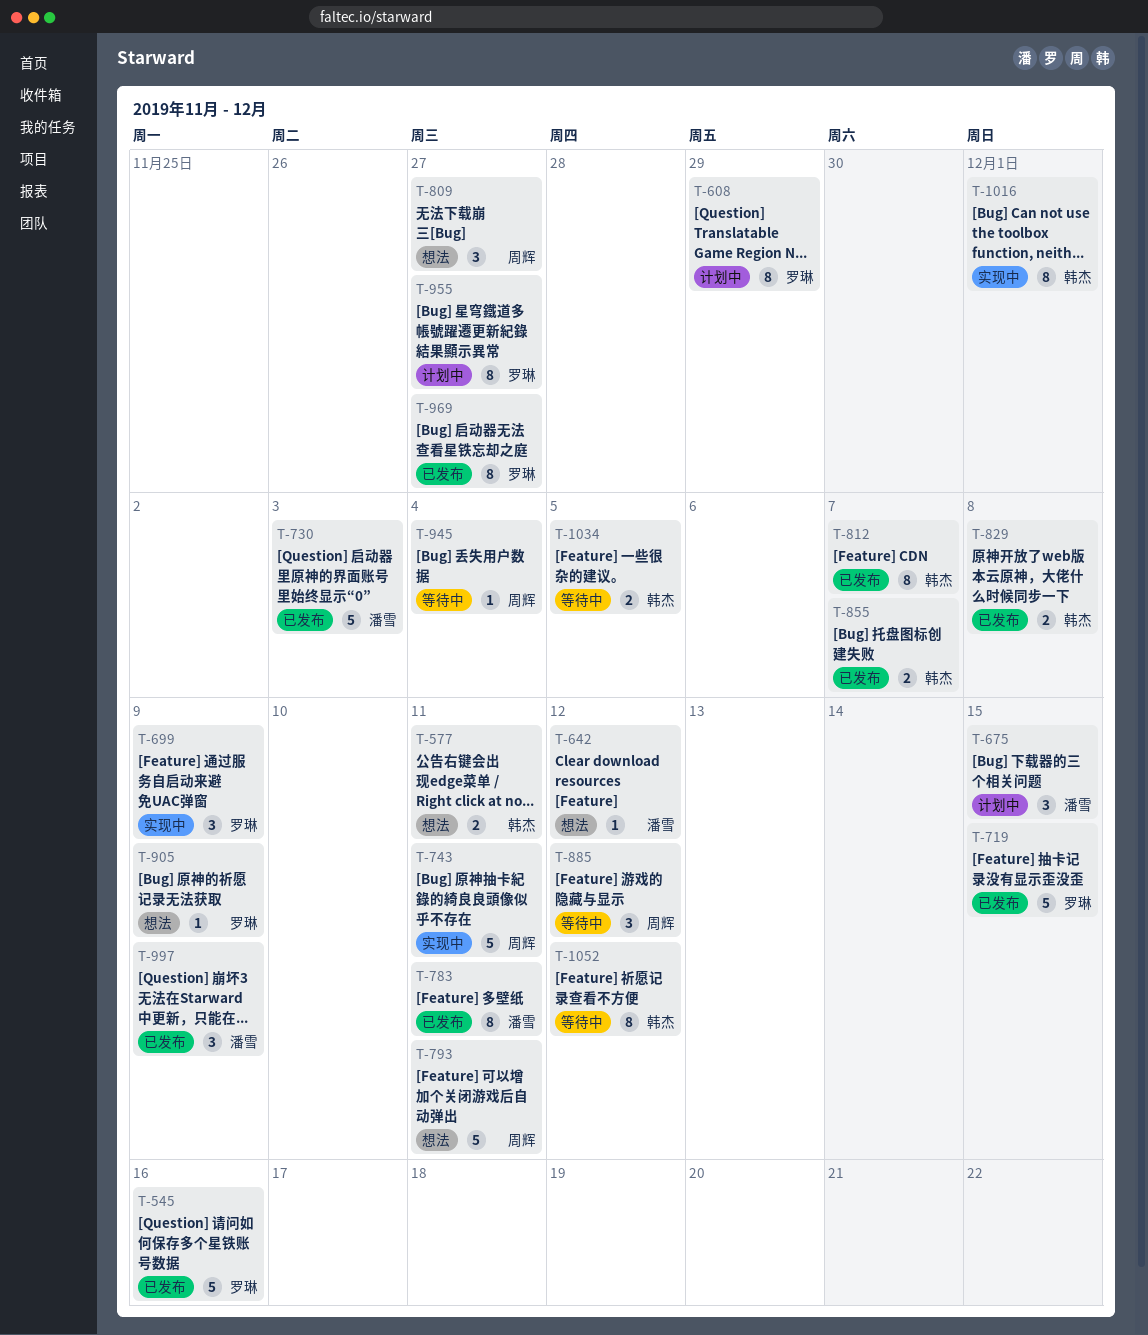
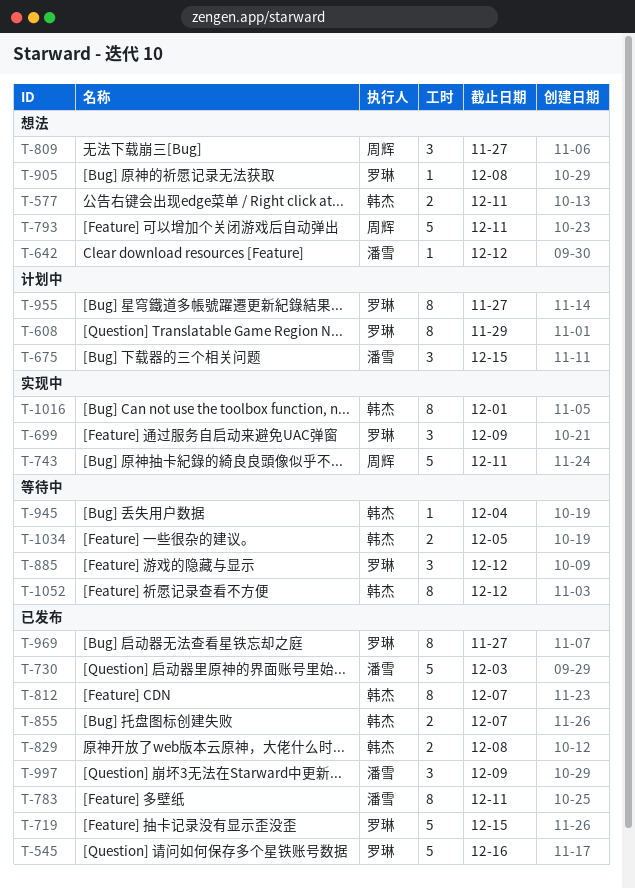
T-885, owner: 周辉 -> 罗琳
T-905, due: Dec 9 -> Dec 8
T-945, owner: 周辉 -> 韩杰

